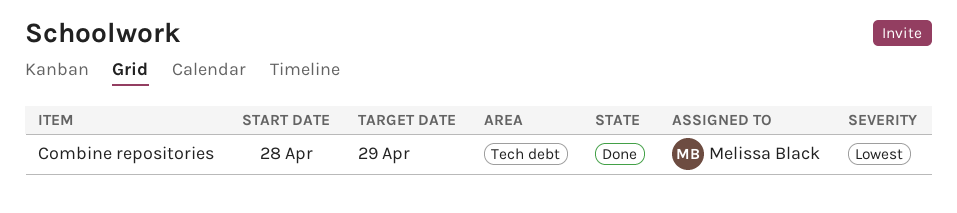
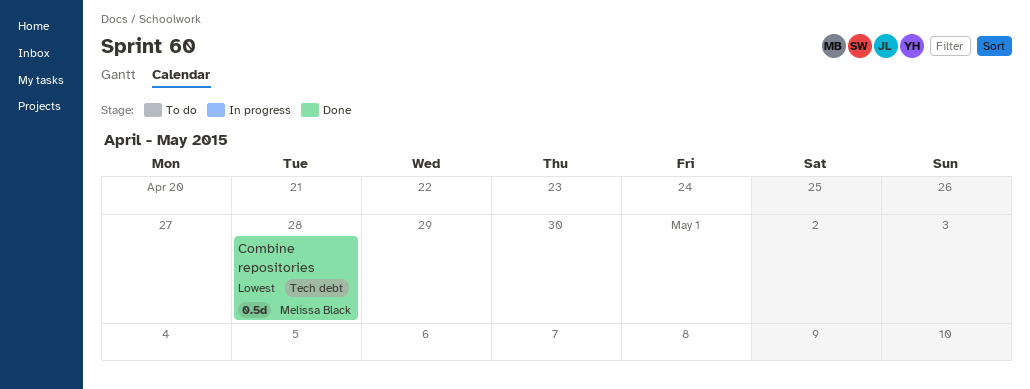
Combine repositories, due: Apr 29 -> Apr 28

